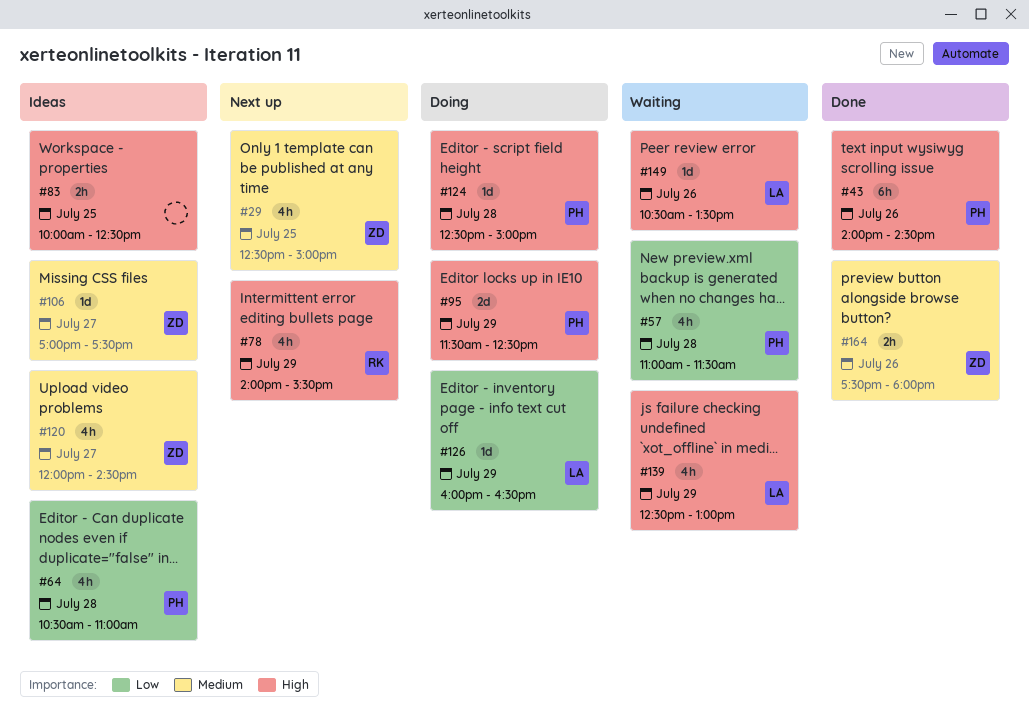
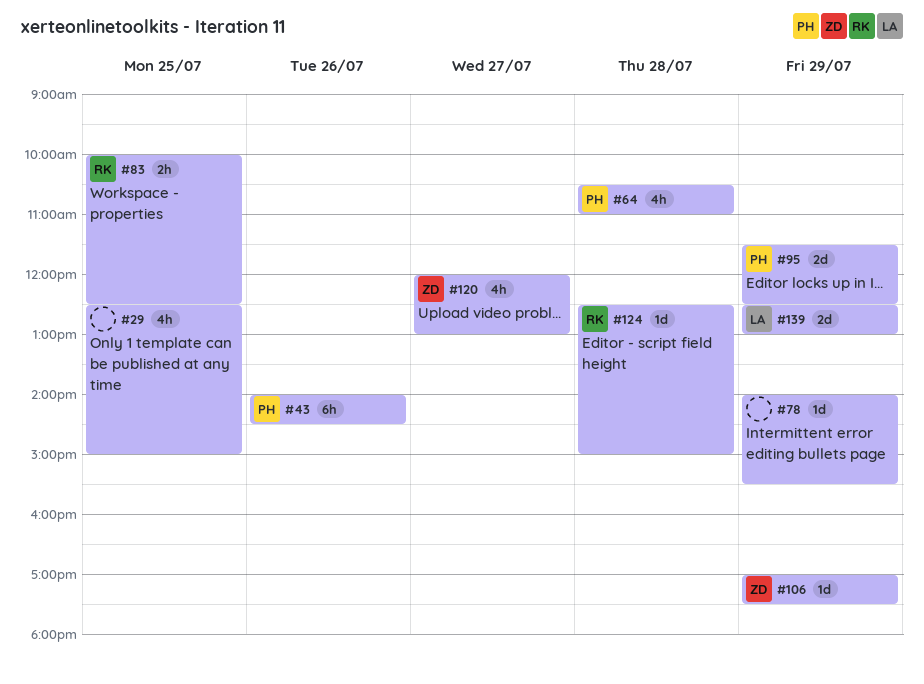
#29, owner: ZD -> none
#57: present -> none
#78, owner: RK -> none
#78, estimate: 4h -> 1d
#83, owner: none -> RK
#106, day: Jul 27 -> Jul 29
#120, ends: 14:30 -> 13:00
#124, owner: PH -> RK
#126: present -> none
#139, estimate: 4h -> 2d
#149: present -> none
#164: present -> none

